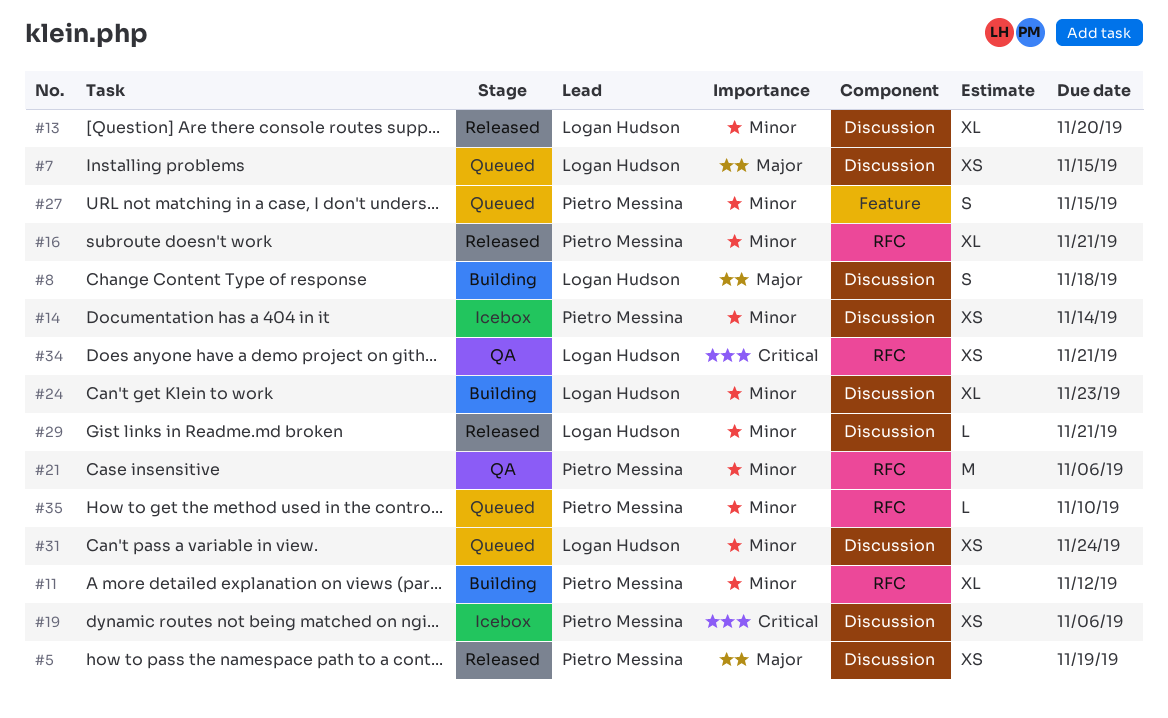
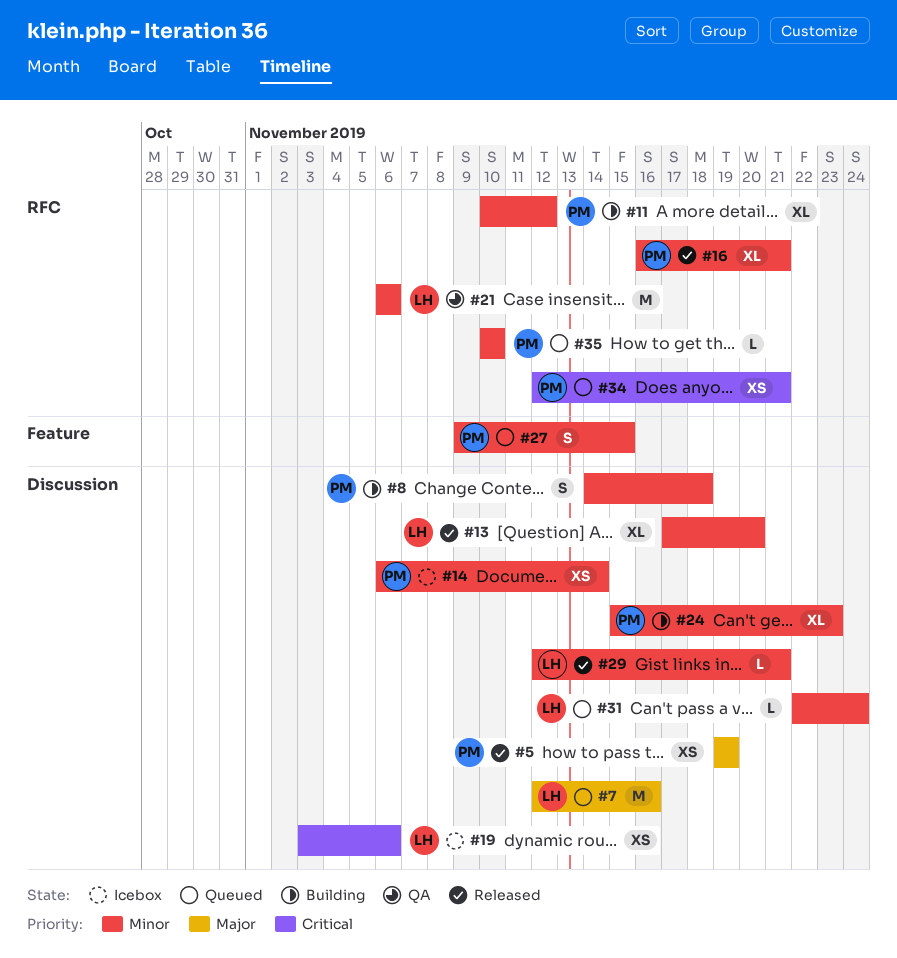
#7, estimate: XS -> M
#7, due: Nov 15 -> Nov 16
#8, owner: Logan Hudson -> Pietro Messina
#8, priority: Major -> Minor
#19, owner: Pietro Messina -> Logan Hudson
#21, owner: Pietro Messina -> Logan Hudson
#24, owner: Logan Hudson -> Pietro Messina
#31, estimate: XS -> L
#34, status: QA -> Queued
#34, owner: Logan Hudson -> Pietro Messina

